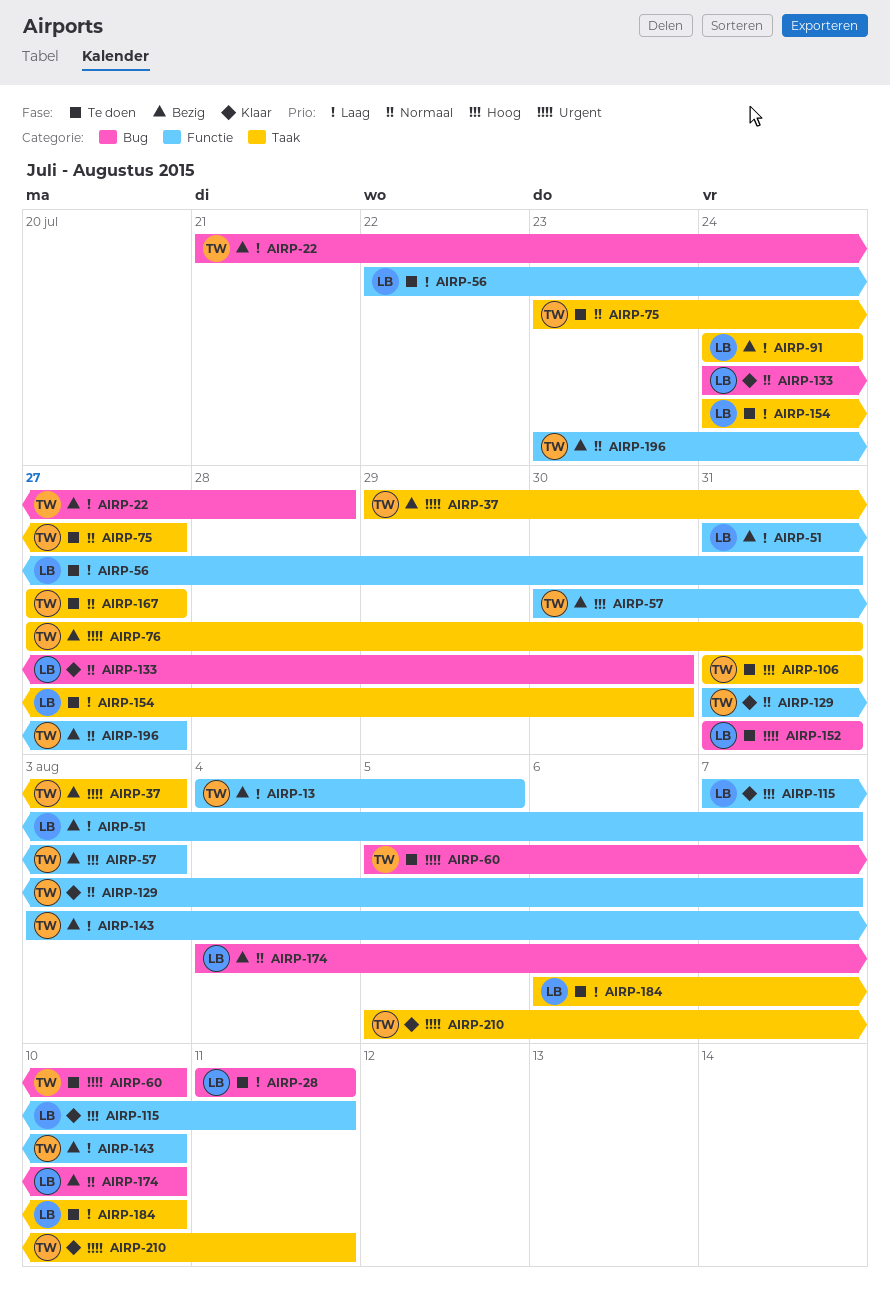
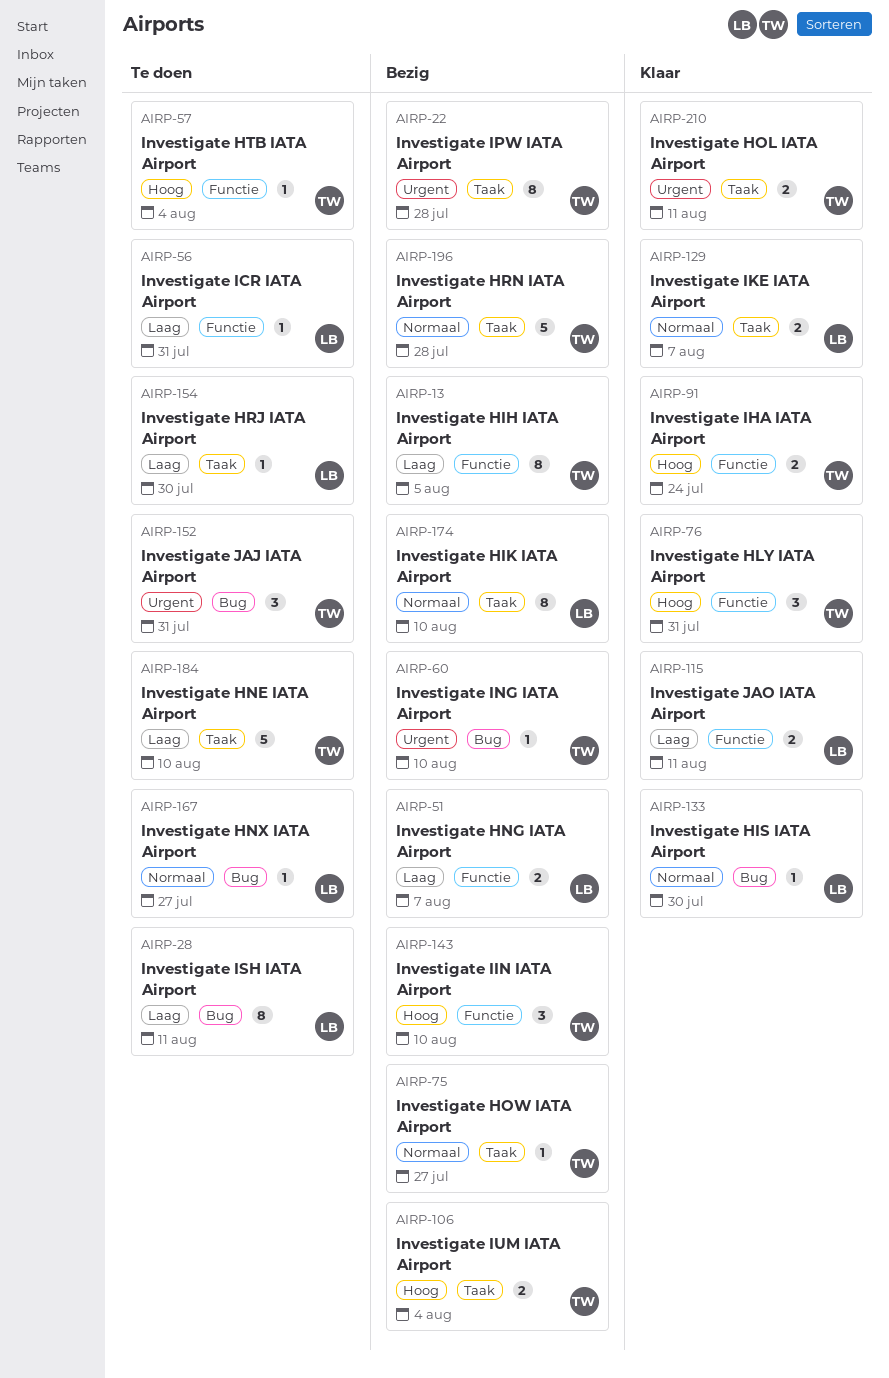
AIRP-22, priority: Laag -> Urgent
AIRP-22, label: Bug -> Taak
AIRP-37: present -> none
AIRP-57, status: Bezig -> Te doen
AIRP-57, due: Aug 3 -> Aug 4
AIRP-60, status: Te doen -> Bezig
AIRP-75, status: Te doen -> Bezig
AIRP-76, status: Bezig -> Klaar
AIRP-76, priority: Urgent -> Hoog
AIRP-76, label: Taak -> Functie
AIRP-91, status: Bezig -> Klaar
AIRP-91, owner: LB -> TW
AIRP-91, priority: Laag -> Hoog
AIRP-91, label: Taak -> Functie
AIRP-106, status: Te doen -> Bezig
AIRP-106, due: Jul 31 -> Aug 4
AIRP-115, priority: Hoog -> Laag
AIRP-129, owner: TW -> LB
AIRP-129, label: Functie -> Taak
AIRP-143, priority: Laag -> Hoog
AIRP-152, owner: LB -> TW
AIRP-167, owner: TW -> LB
AIRP-167, label: Taak -> Bug
AIRP-174, label: Bug -> Taak
AIRP-184, owner: LB -> TW
AIRP-196, label: Functie -> Taak
AIRP-196, due: Jul 27 -> Jul 28

